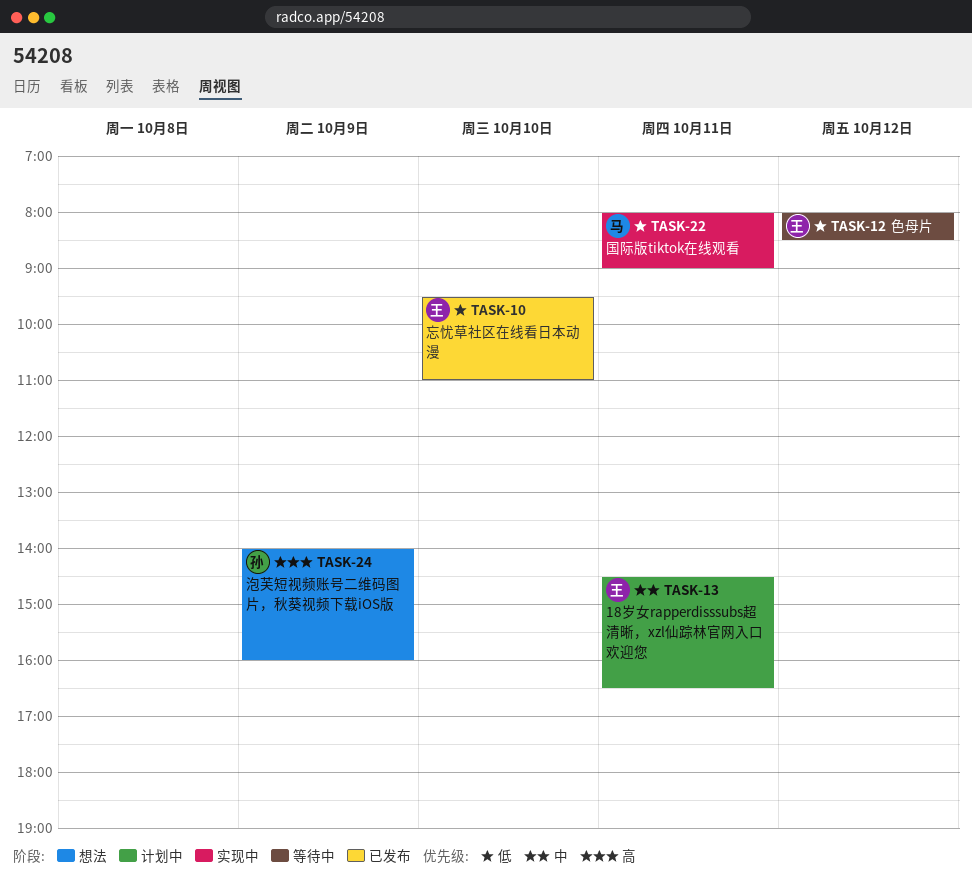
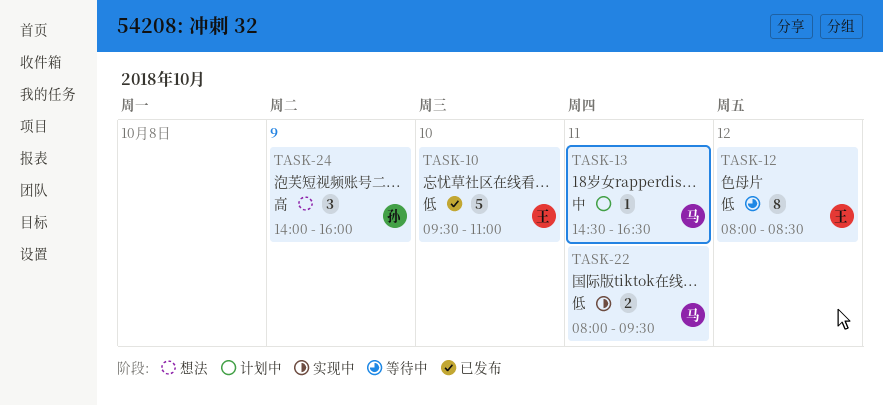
TASK-13, owner: 王 -> 马
TASK-22, ends: 09:00 -> 09:30

